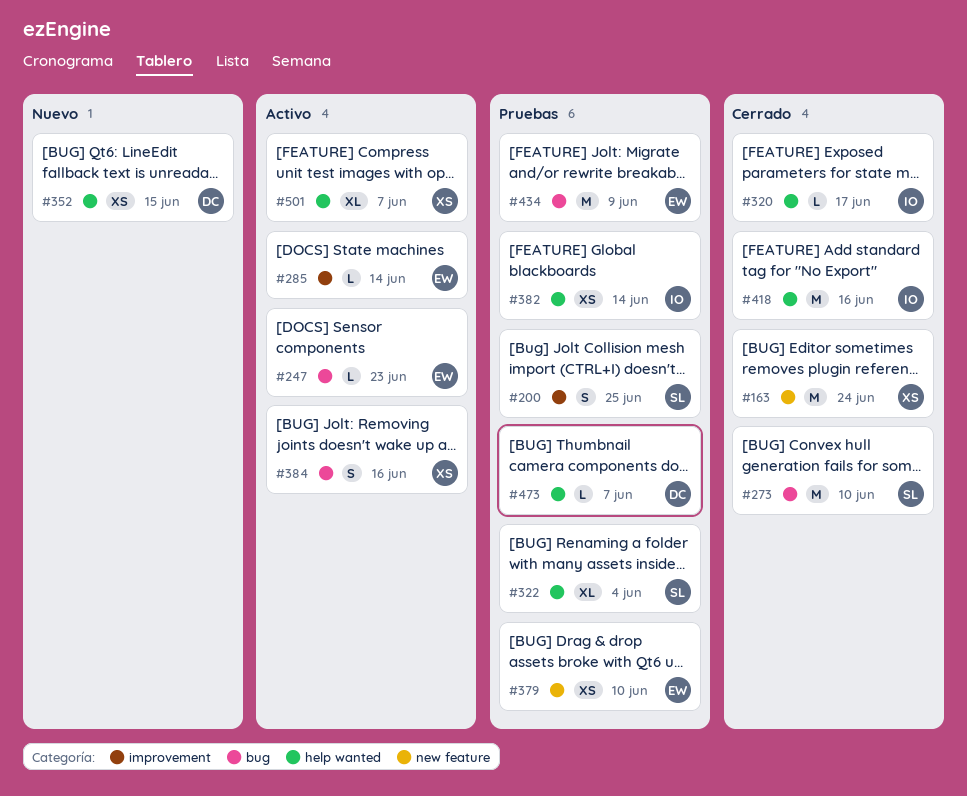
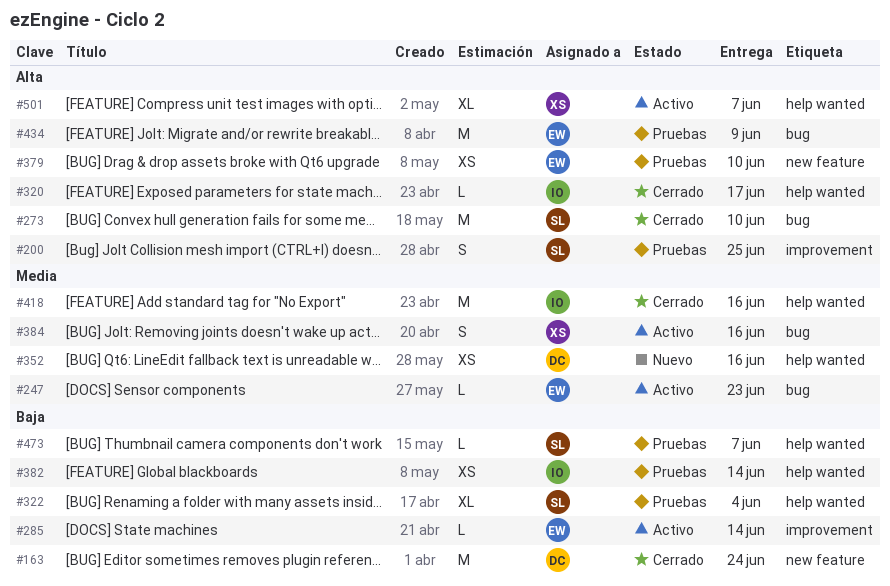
#163, owner: XS -> DC
#352, due: Jun 15 -> Jun 16
#473, owner: DC -> SL

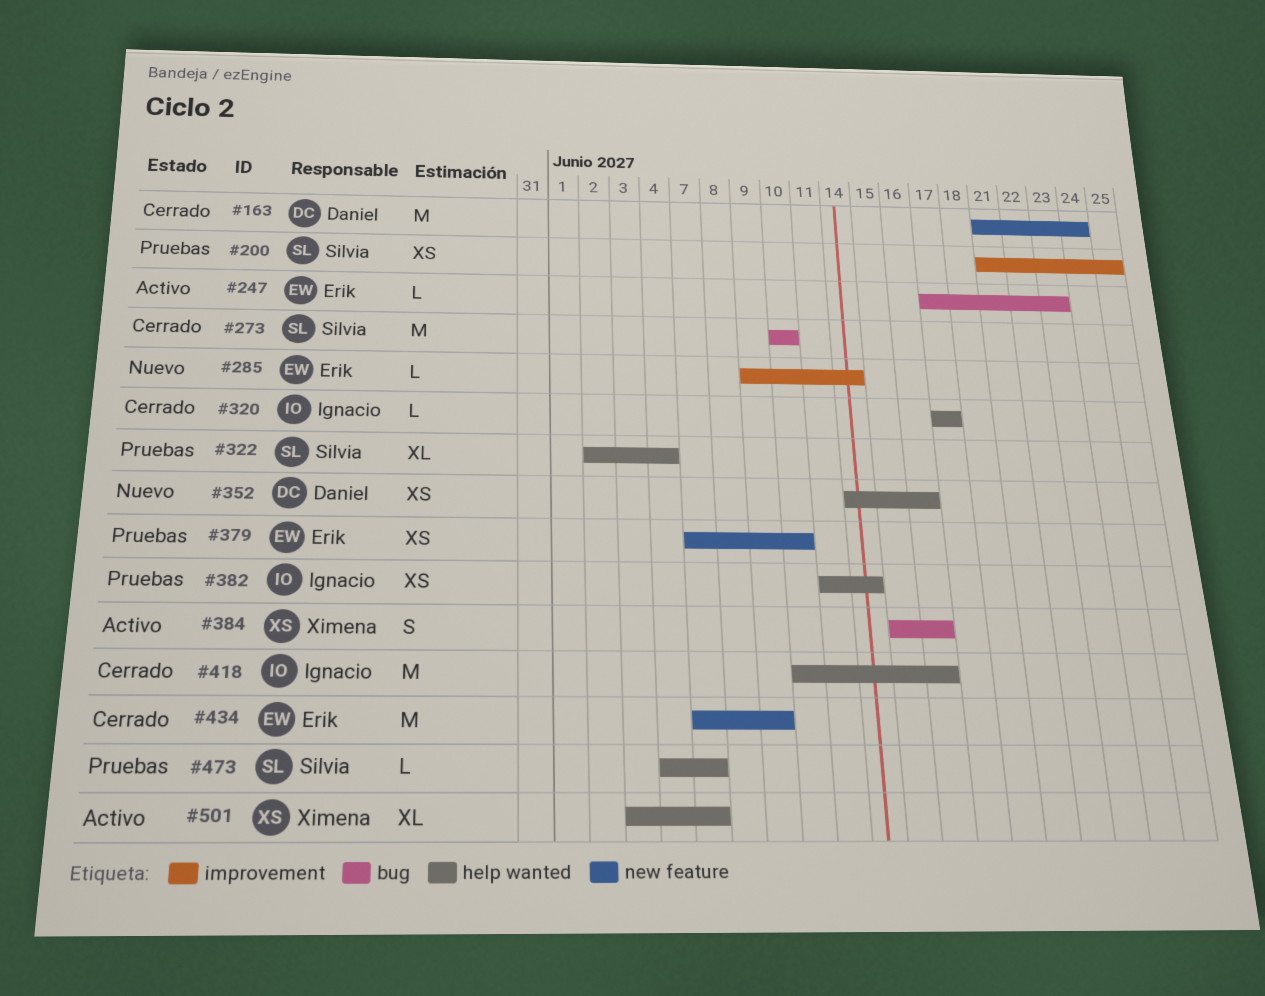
#200, estimate: S -> XS
#285, status: Activo -> Nuevo
#434, status: Pruebas -> Cerrado
#434, label: bug -> new feature

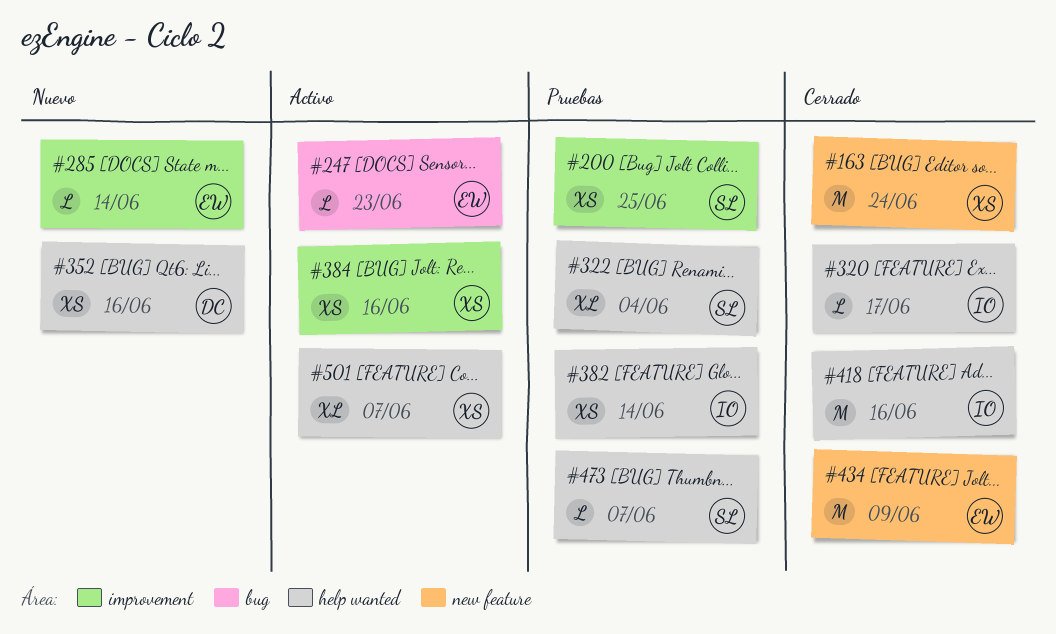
#163, owner: Daniel -> Ximena
#273: present -> none
#379: present -> none
#384, label: bug -> improvement
#384, estimate: S -> XS

